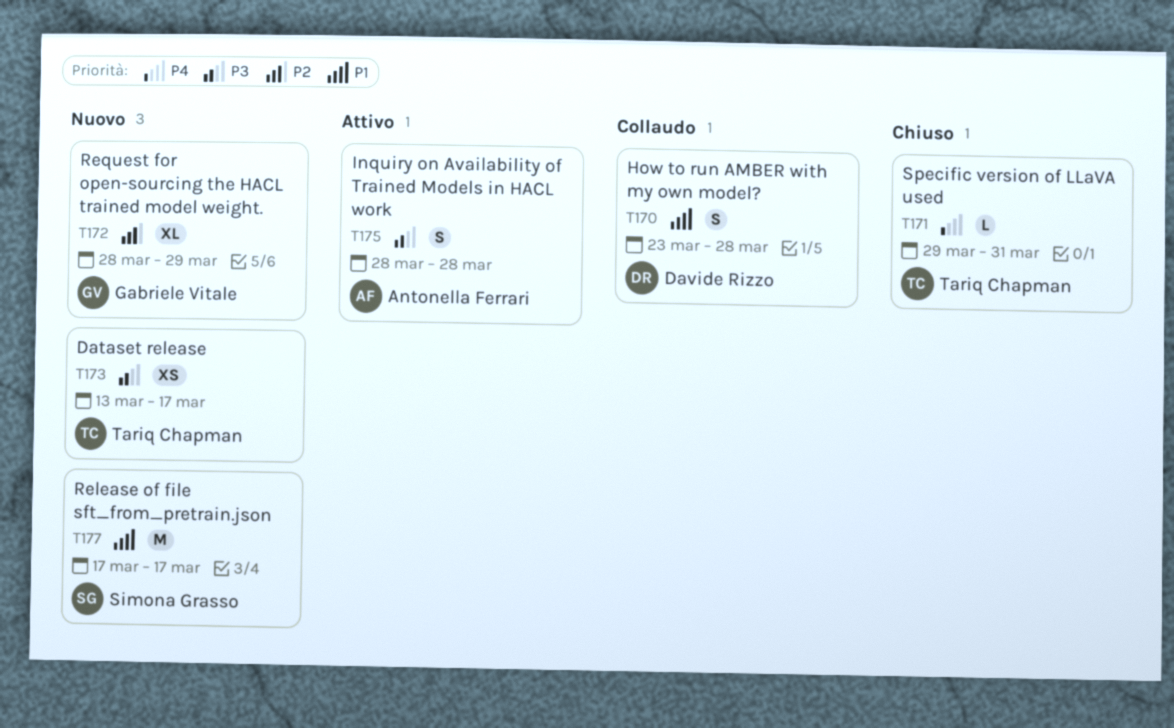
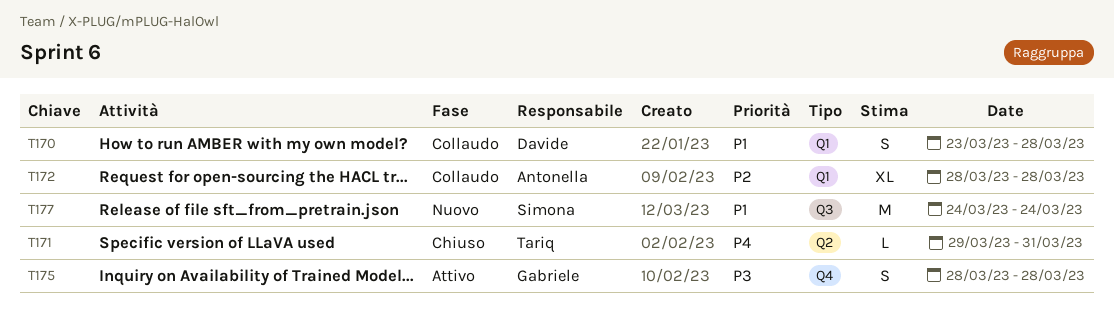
T172, status: Nuovo -> Collaudo
T172, owner: Gabriele Vitale -> Antonella Ferrari
T172, due: Mar 29 -> Mar 28
T173: present -> none
T175, owner: Antonella Ferrari -> Gabriele Vitale
T177, start: Mar 17 -> Mar 24
T177, due: Mar 17 -> Mar 24

